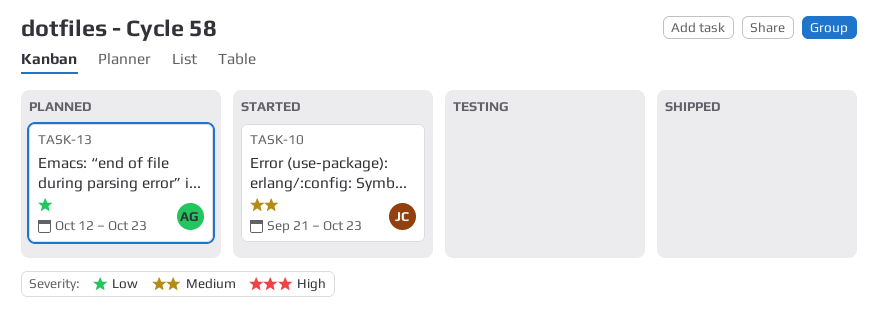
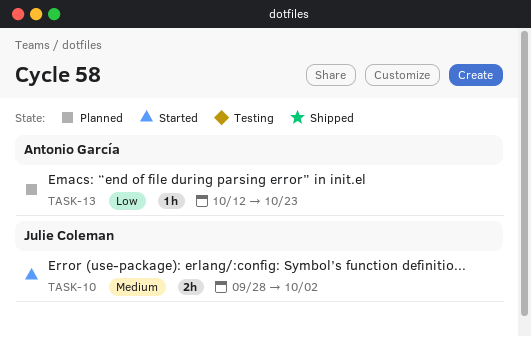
TASK-10, start: Sep 21 -> Sep 28
TASK-10, due: Oct 23 -> Oct 2

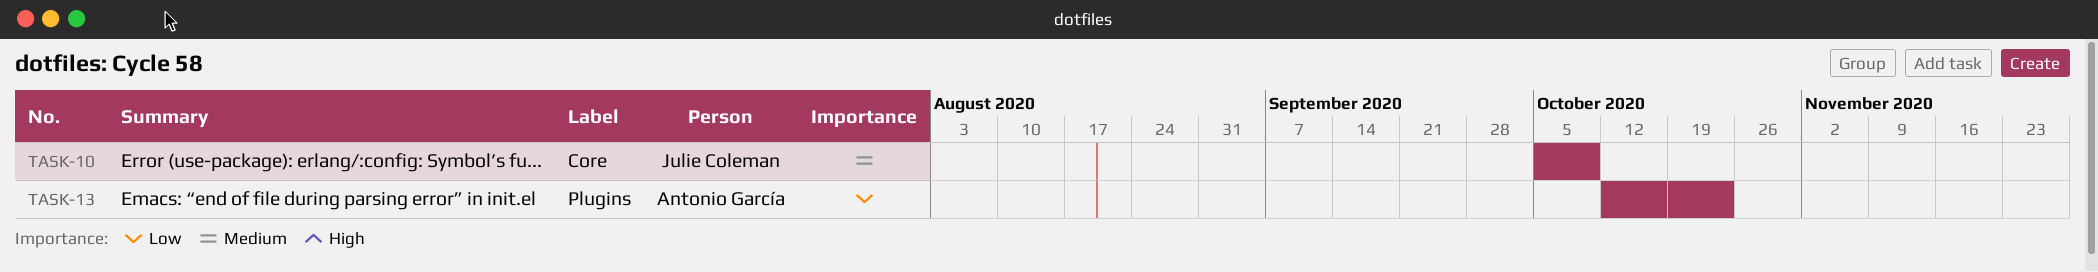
TASK-10, start: Sep 28 -> Oct 5
TASK-10, due: Oct 2 -> Oct 9

